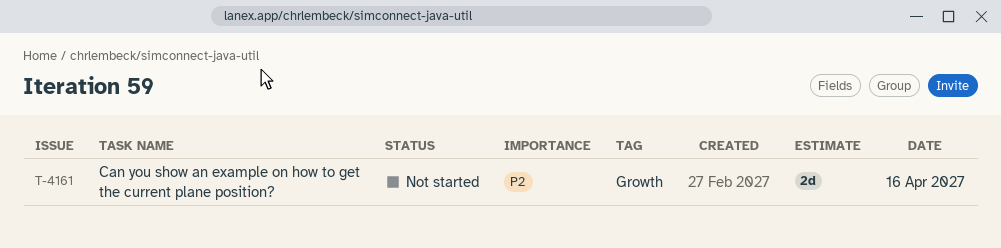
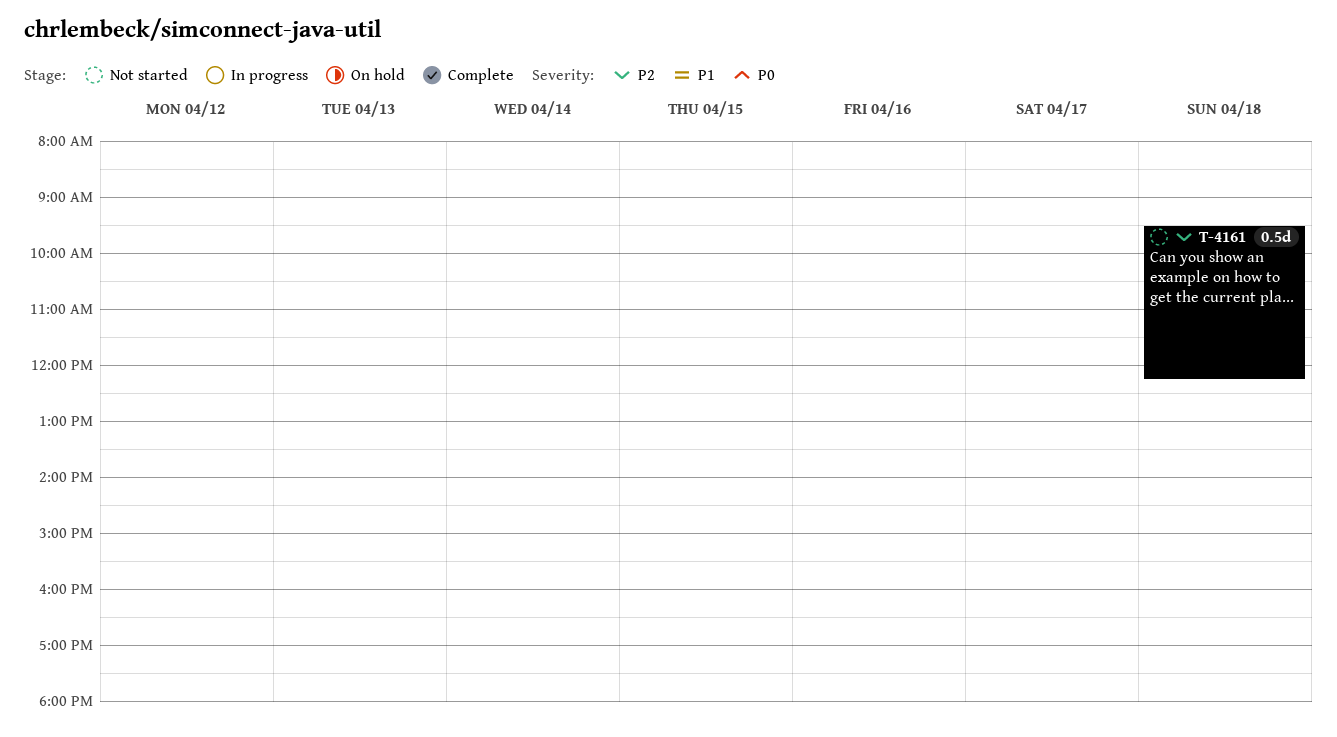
T-4161, estimate: 2d -> 0.5d
T-4161, day: Apr 16 -> Apr 18

